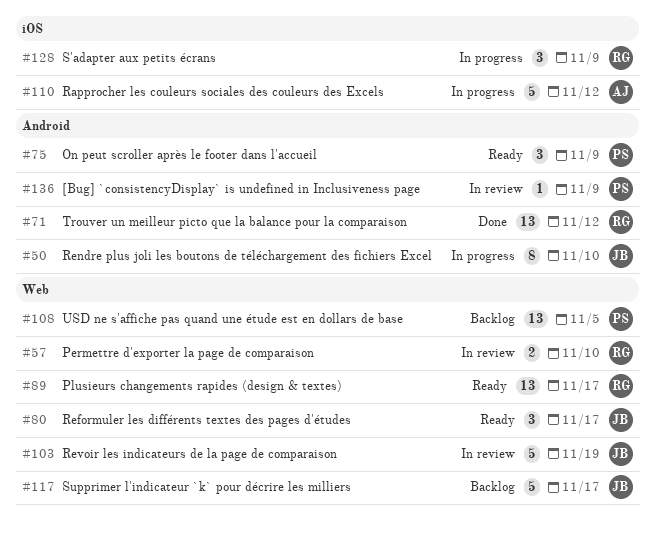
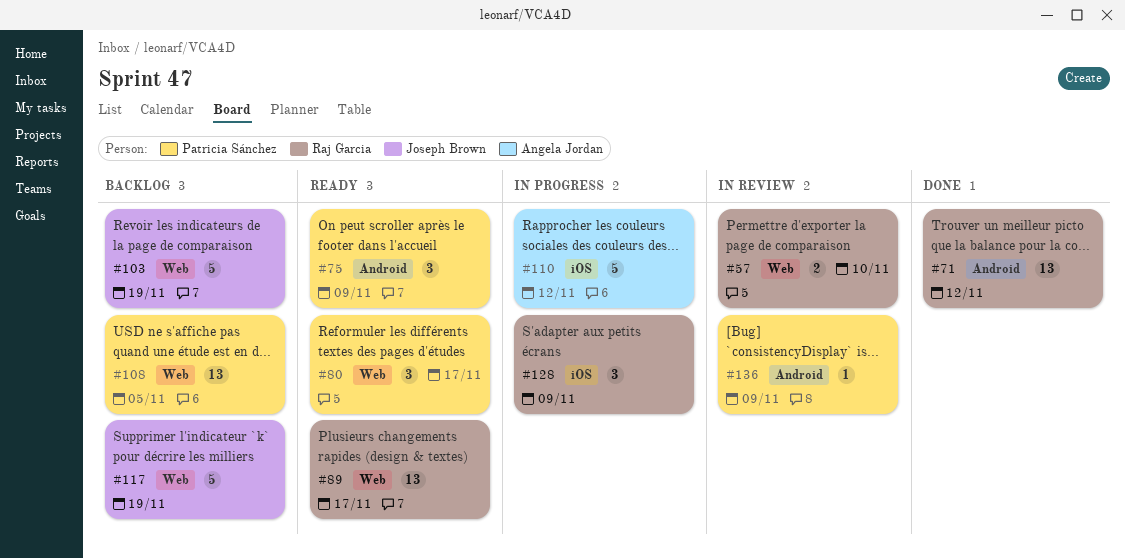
#50: present -> none
#80, owner: Joseph Brown -> Patricia Sánchez
#103, status: In review -> Backlog
#117, due: Nov 17 -> Nov 19

